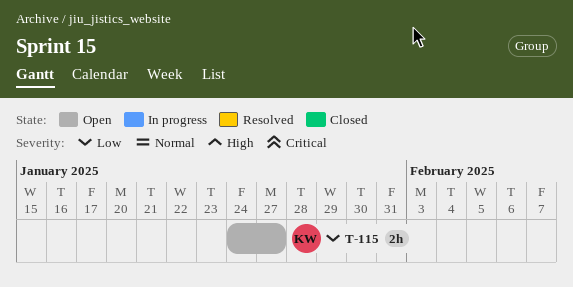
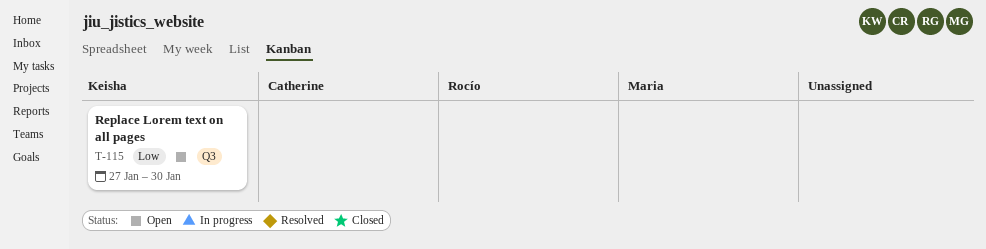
T-115, start: Jan 24 -> Jan 27
T-115, due: Jan 27 -> Jan 30

